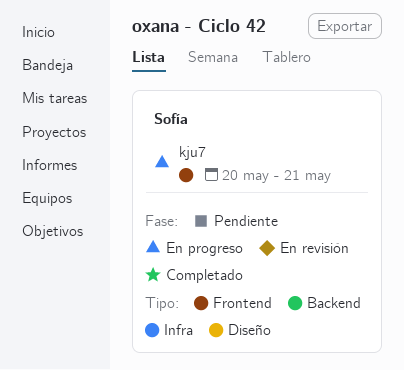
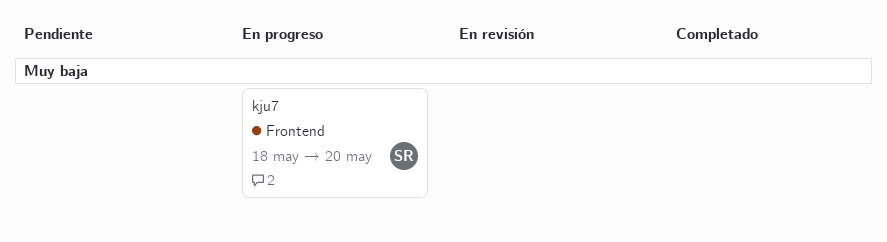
kju7, start: May 20 -> May 18
kju7, due: May 21 -> May 20

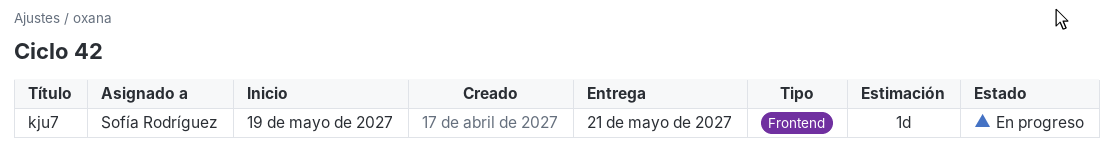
kju7, start: May 18 -> May 19
kju7, due: May 20 -> May 21

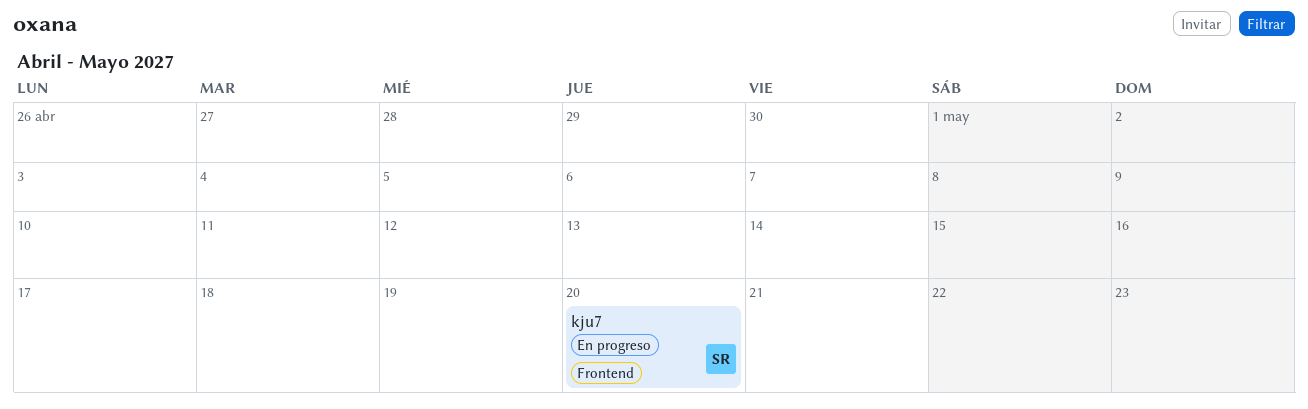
kju7, due: May 21 -> May 20

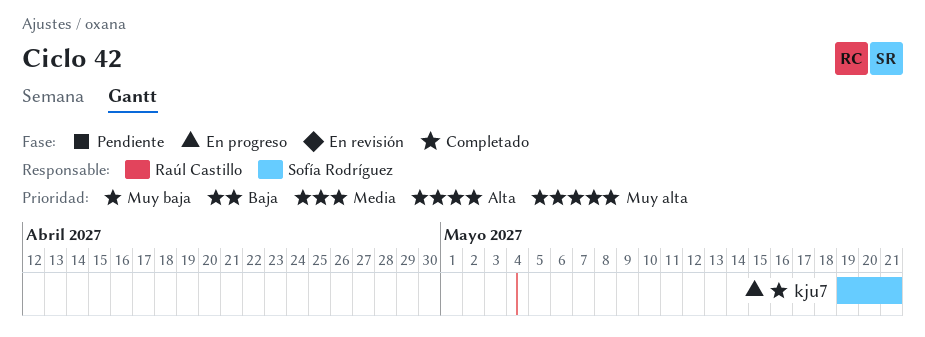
kju7, due: May 20 -> May 21

